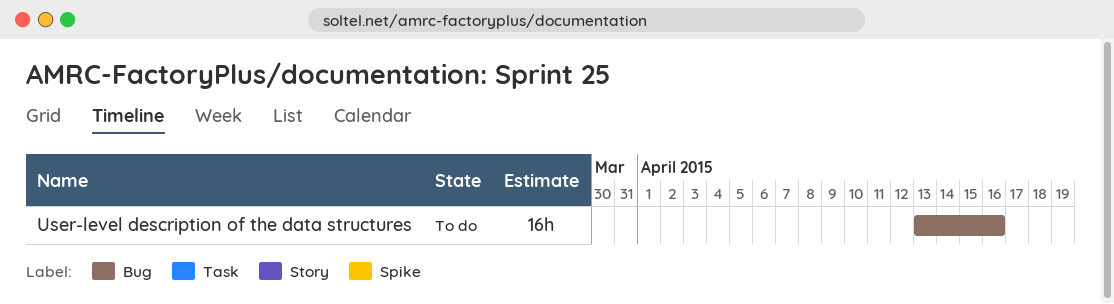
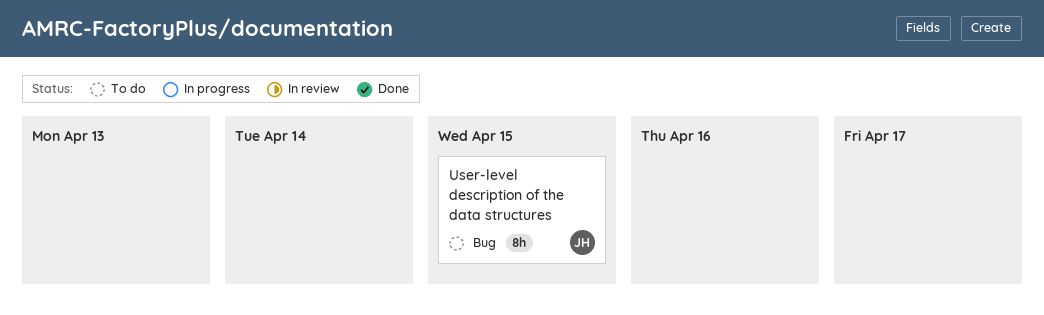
User-level description of the data structures, estimate: 16h -> 8h
User-level description of the data structures, due: Apr 16 -> Apr 15

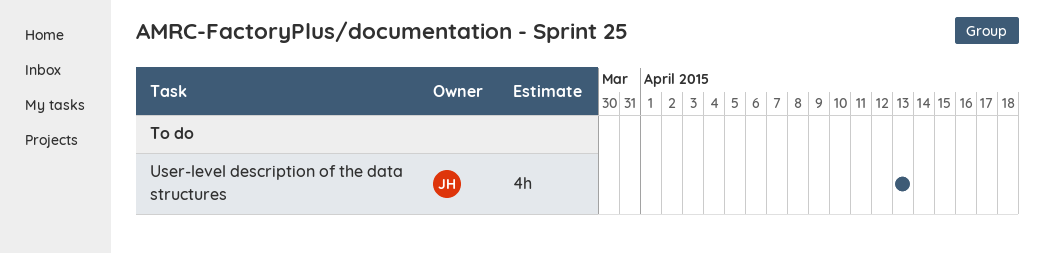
User-level description of the data structures, estimate: 8h -> 4h
User-level description of the data structures, due: Apr 15 -> Apr 13

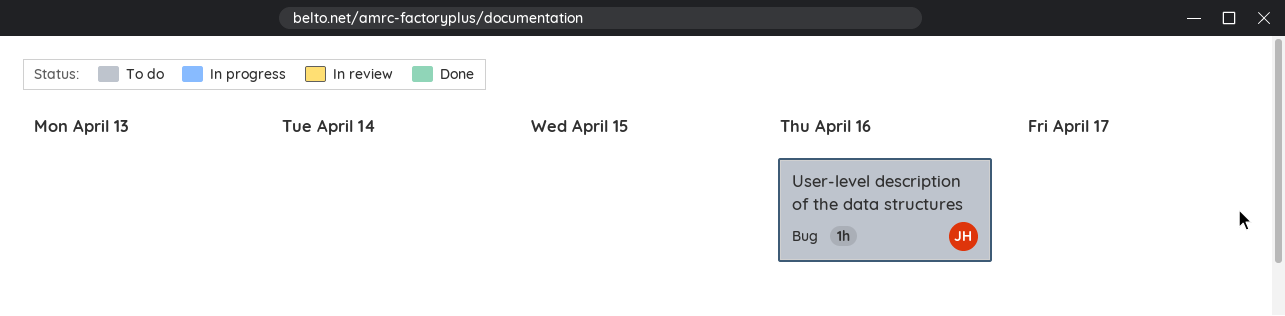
User-level description of the data structures, estimate: 4h -> 1h
User-level description of the data structures, due: Apr 13 -> Apr 16

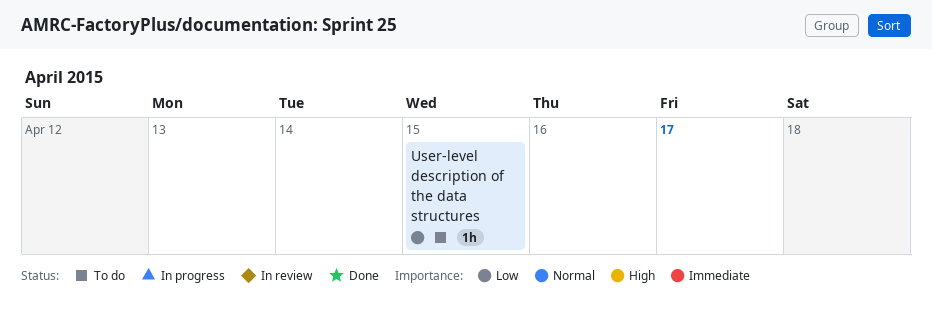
User-level description of the data structures, due: Apr 16 -> Apr 15

